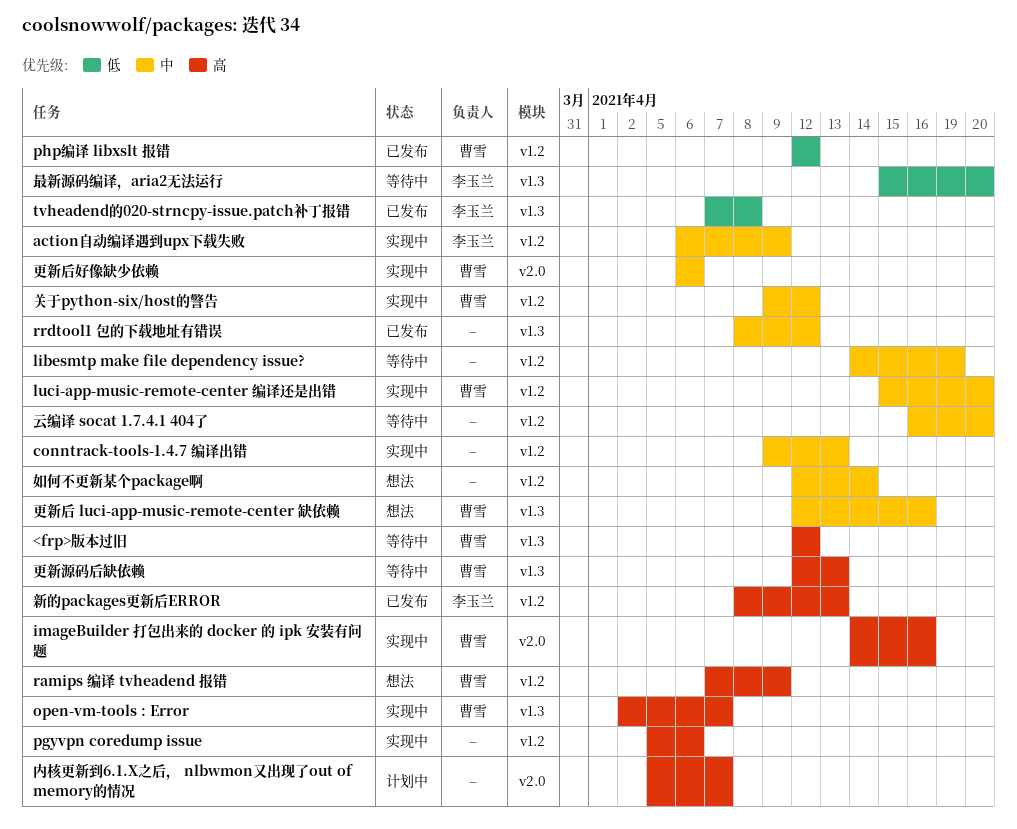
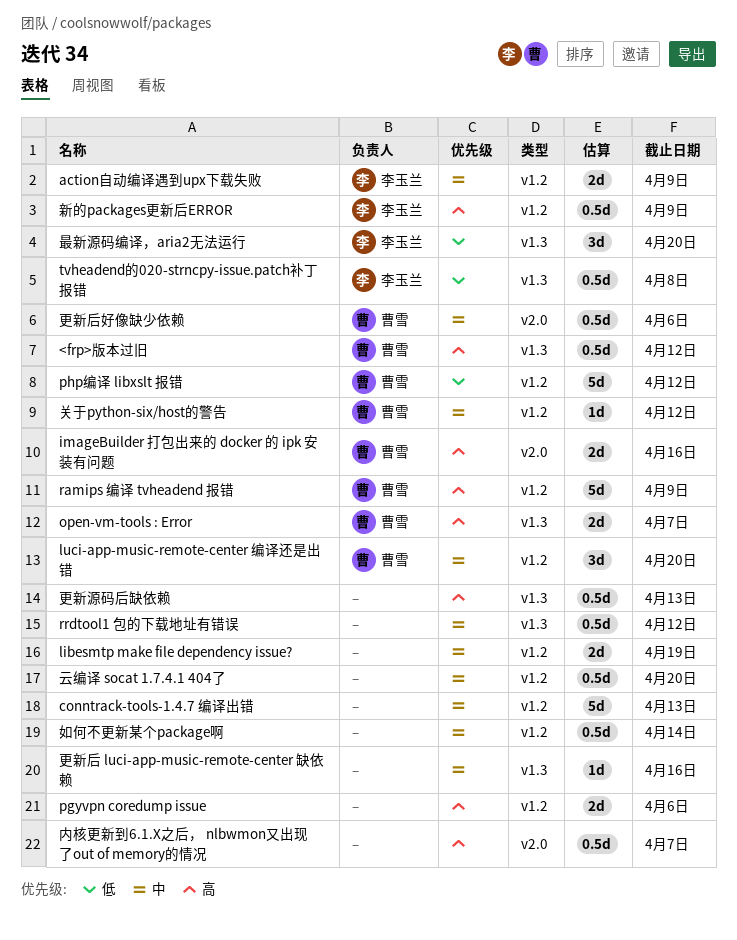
新的packages更新后ERROR, due: Apr 13 -> Apr 9
更新后 luci-app-music-remote-center 缺依赖, owner: 曹雪 -> none
更新源码后缺依赖, owner: 曹雪 -> none

